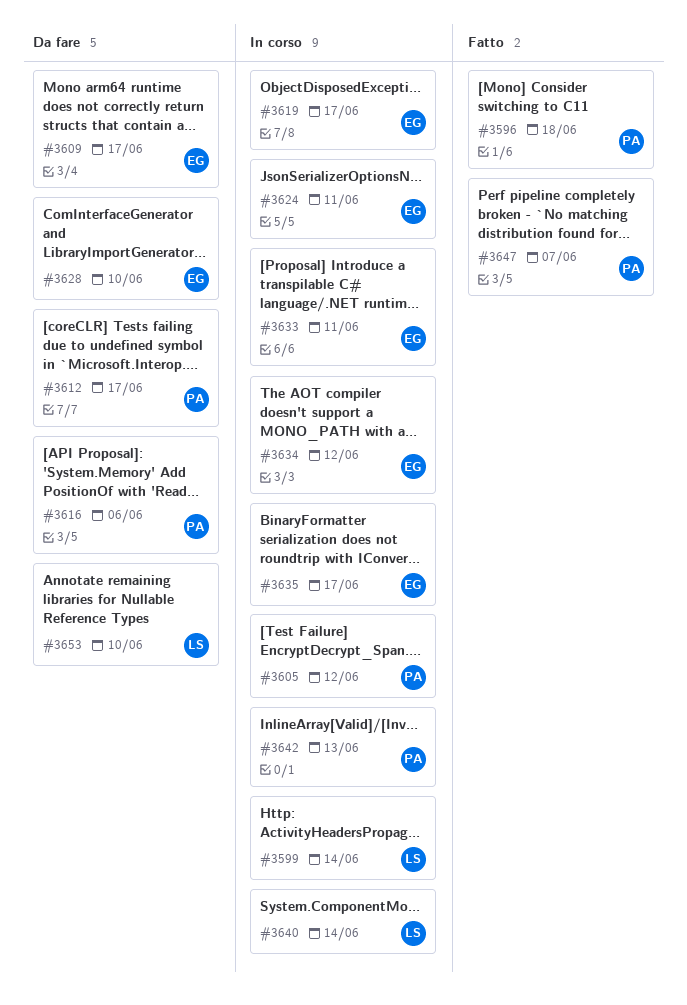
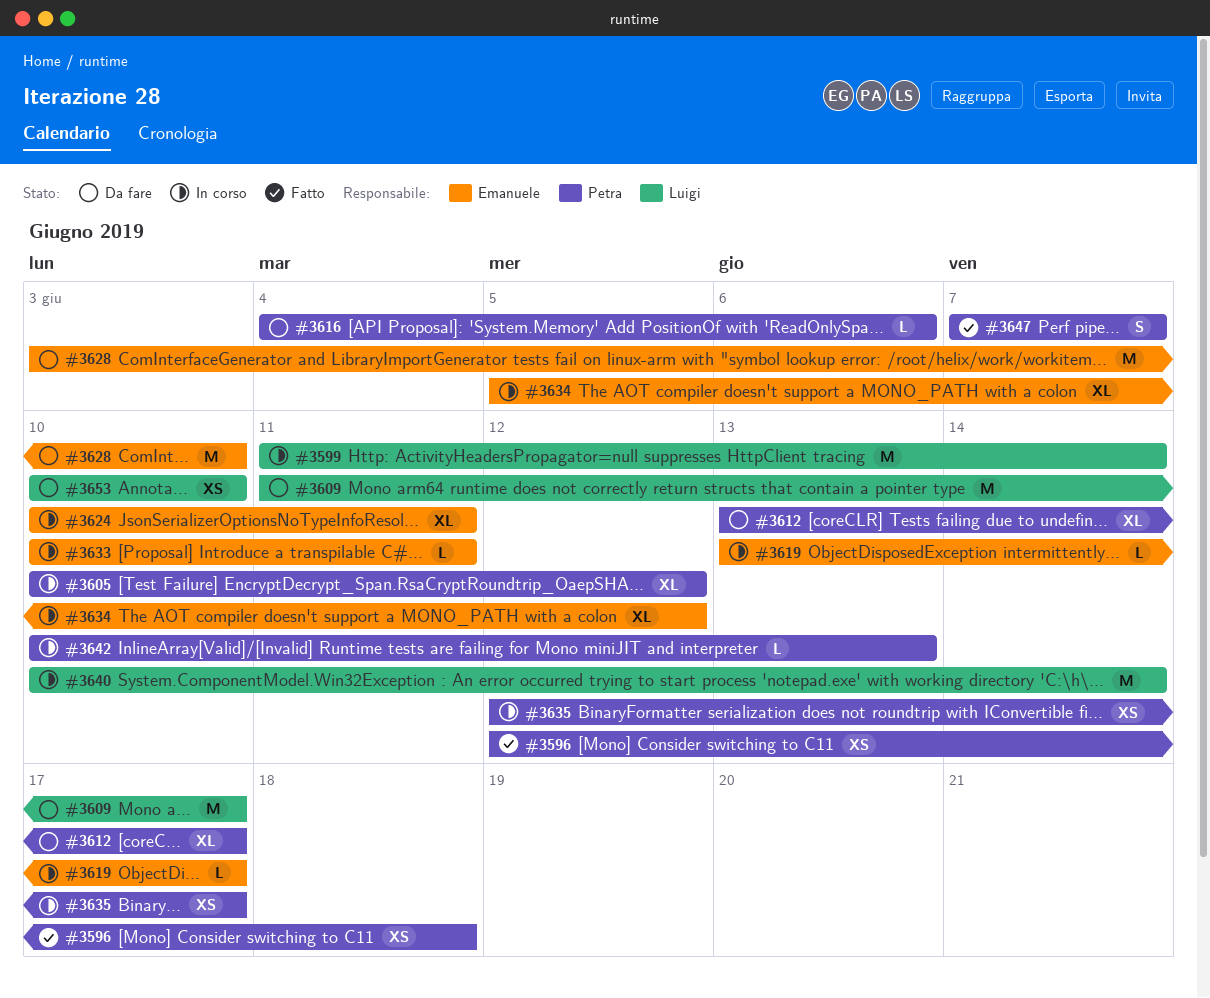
#3609, owner: Emanuele -> Luigi
#3635, owner: Emanuele -> Petra

